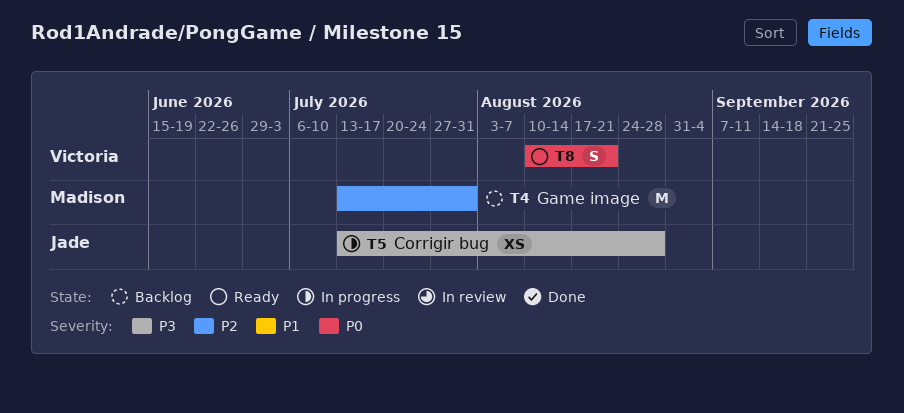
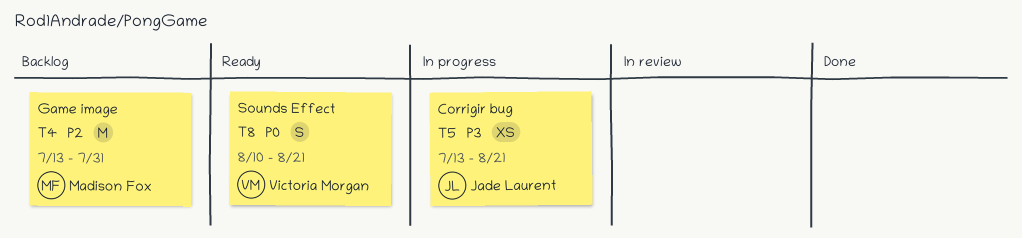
T5, due: Aug 28 -> Aug 21

